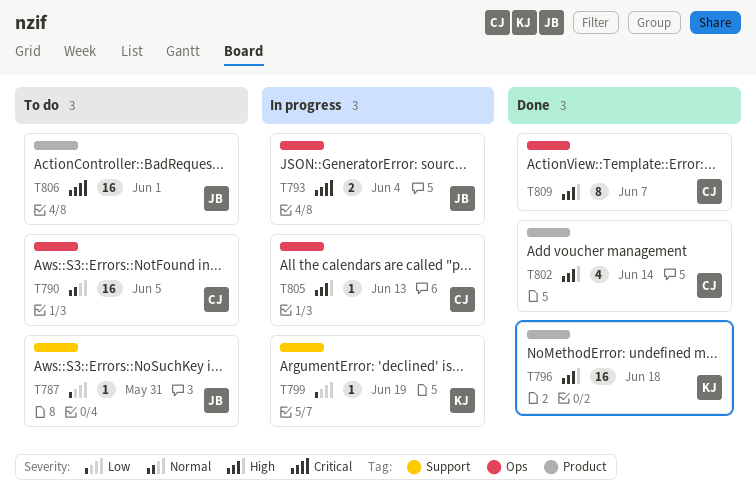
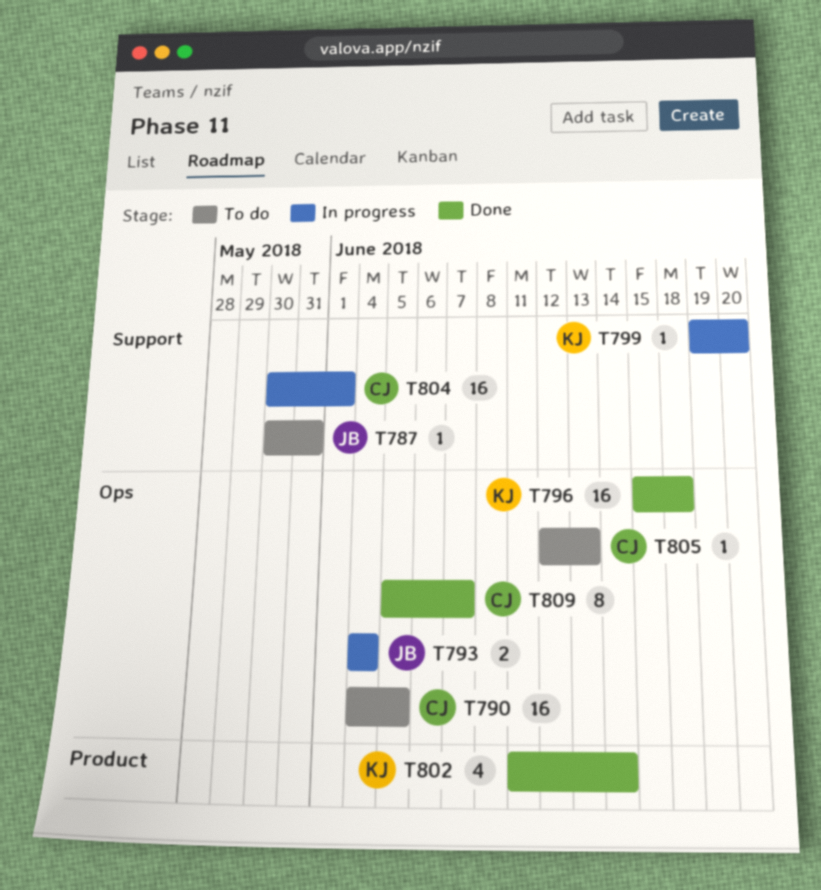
T796, label: Product -> Ops
T799, due: Jun 19 -> Jun 20
T802, owner: CJ -> KJ
T804: none -> present
T805, status: In progress -> To do
T806: present -> none

